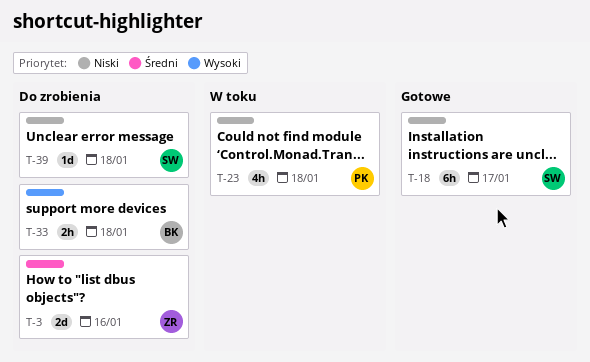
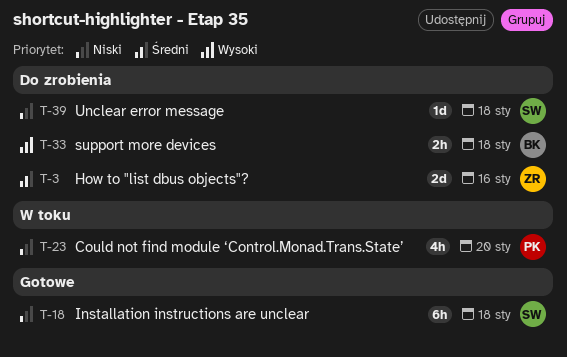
T-18, due: Jan 17 -> Jan 18
T-23, due: Jan 18 -> Jan 20

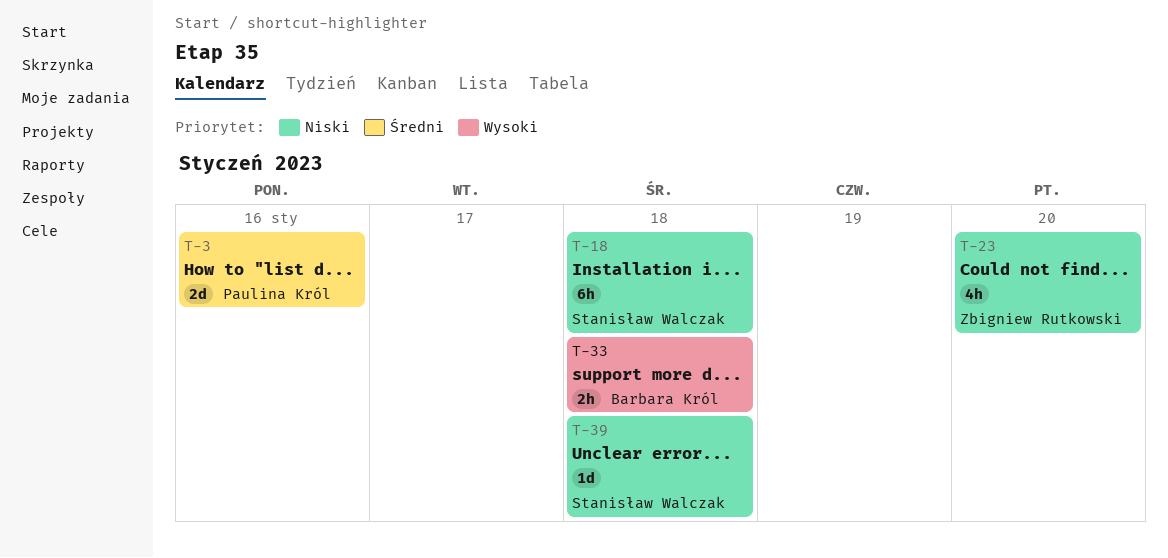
T-3, owner: Zbigniew Rutkowski -> Paulina Król
T-23, owner: Paulina Król -> Zbigniew Rutkowski

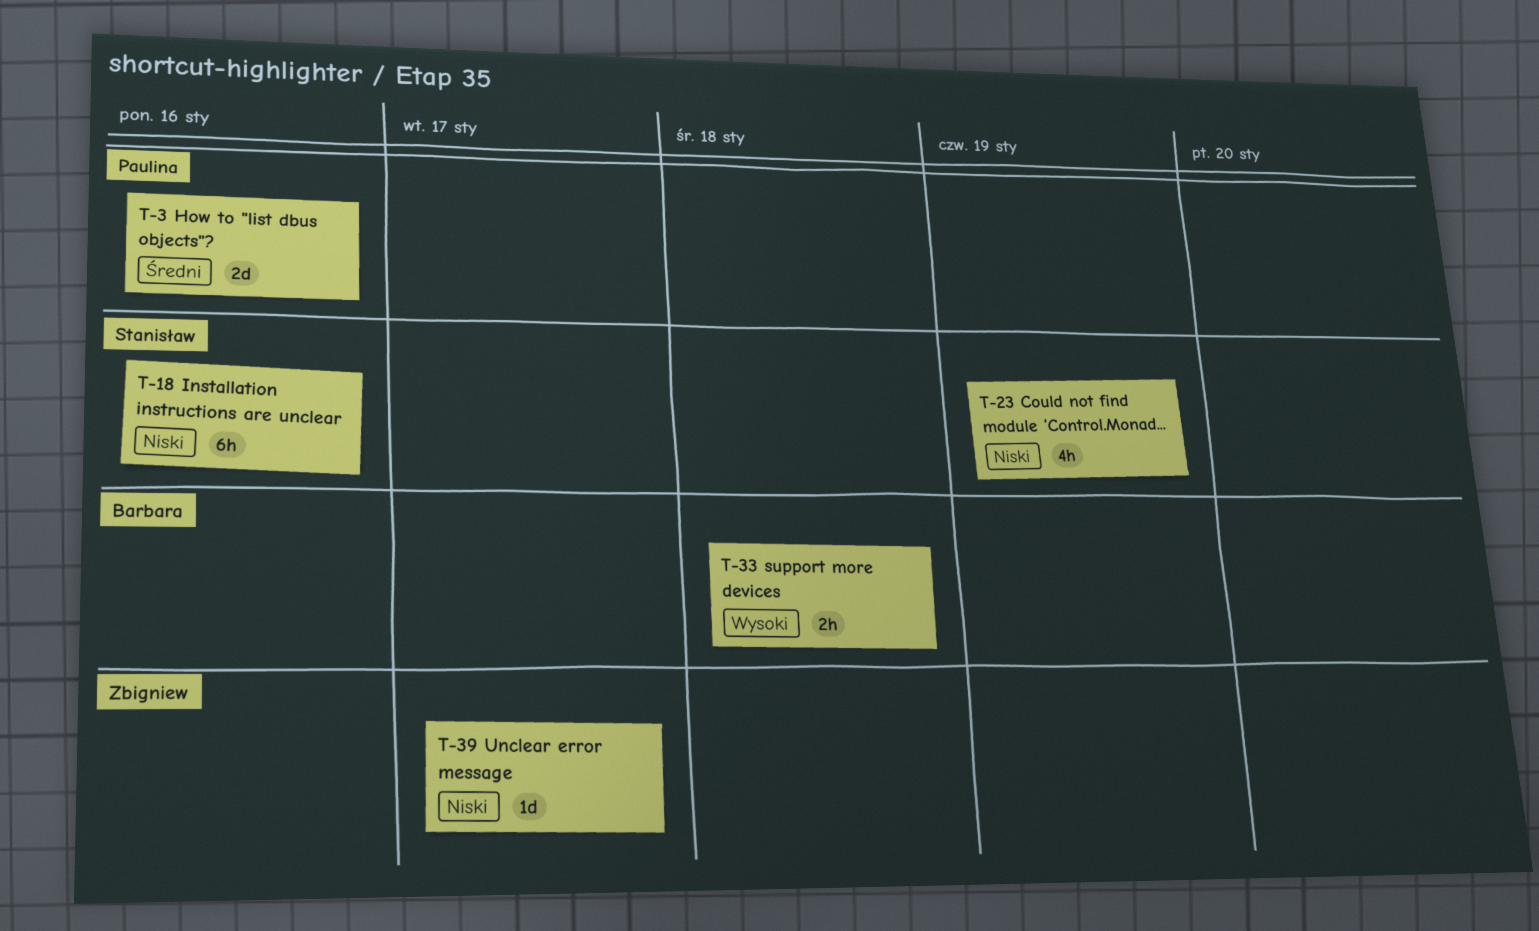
T-18, due: Jan 18 -> Jan 16
T-23, owner: Zbigniew Rutkowski -> Stanisław Walczak
T-23, due: Jan 20 -> Jan 19
T-39, owner: Stanisław Walczak -> Zbigniew Rutkowski
T-39, due: Jan 18 -> Jan 17

